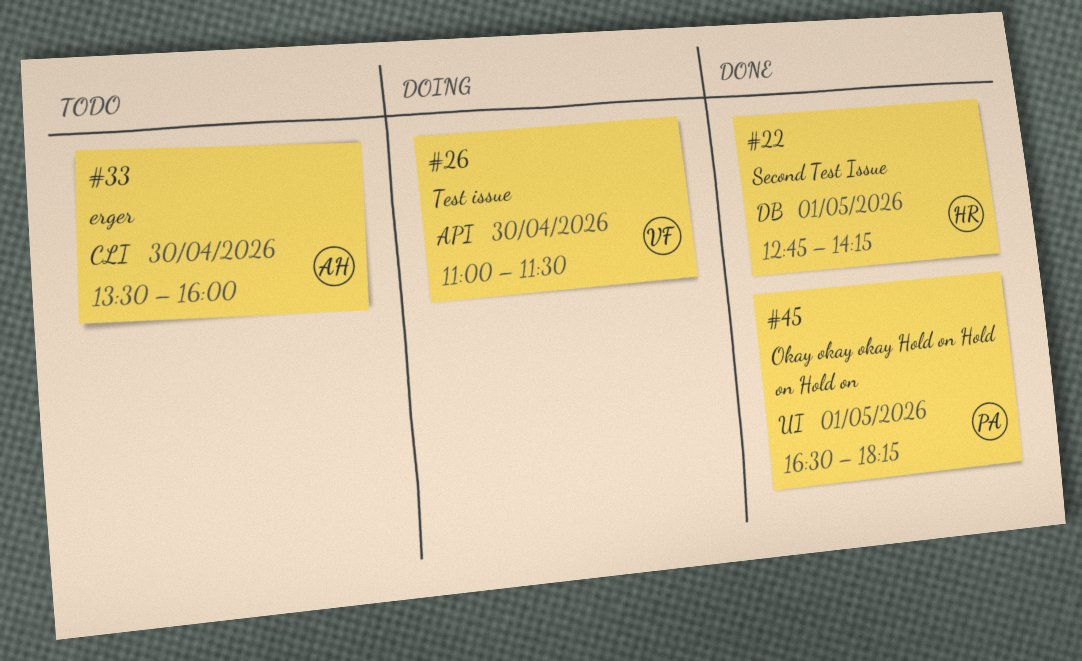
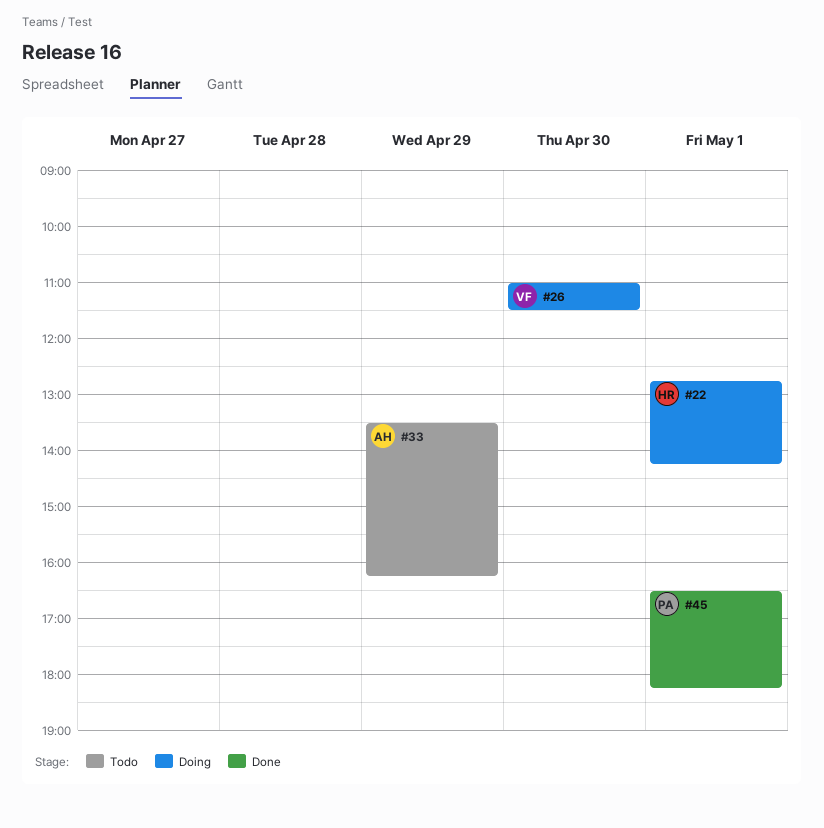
#22, status: Done -> Doing
#33, day: Apr 30 -> Apr 29
#33, ends: 16:00 -> 16:15

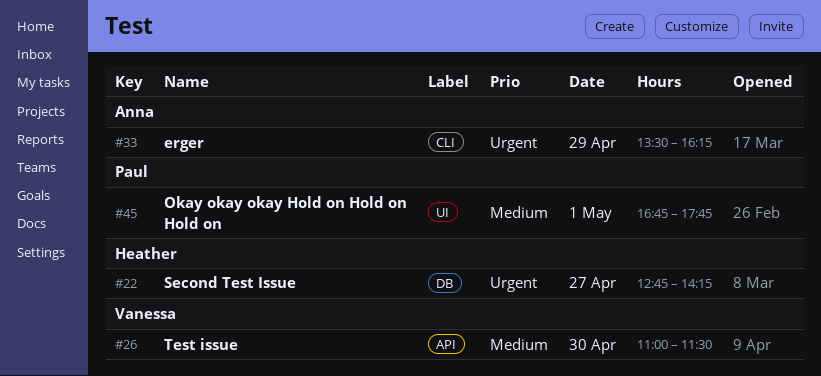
#22, day: May 1 -> Apr 27
#45, begins: 16:30 -> 16:45
#45, ends: 18:15 -> 17:45

